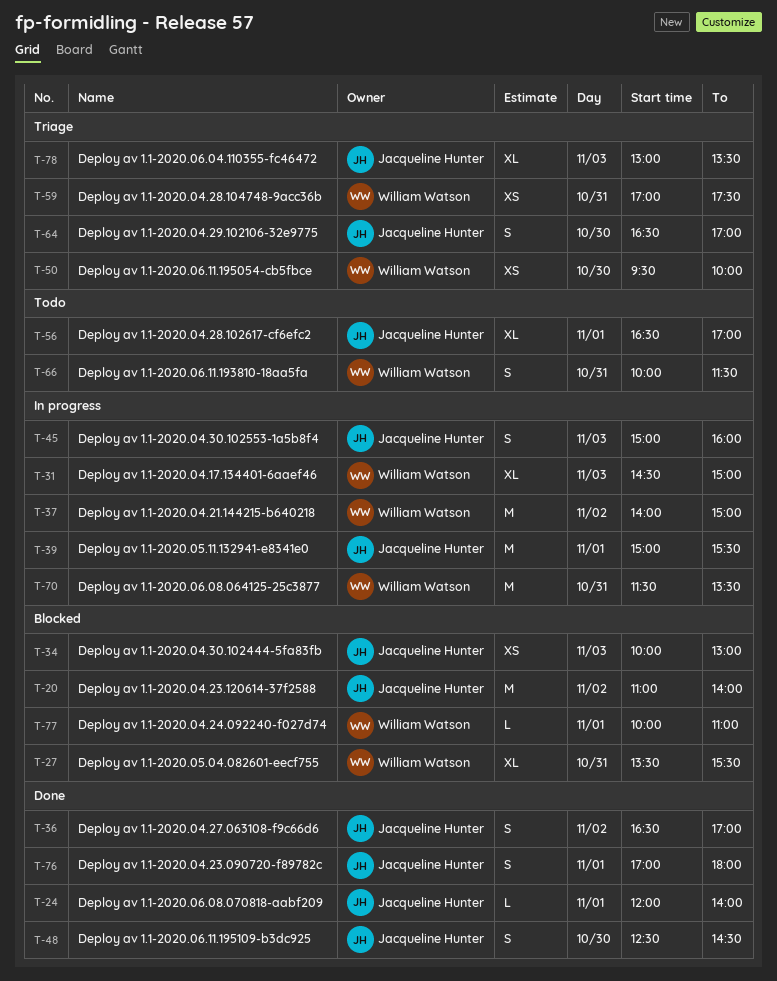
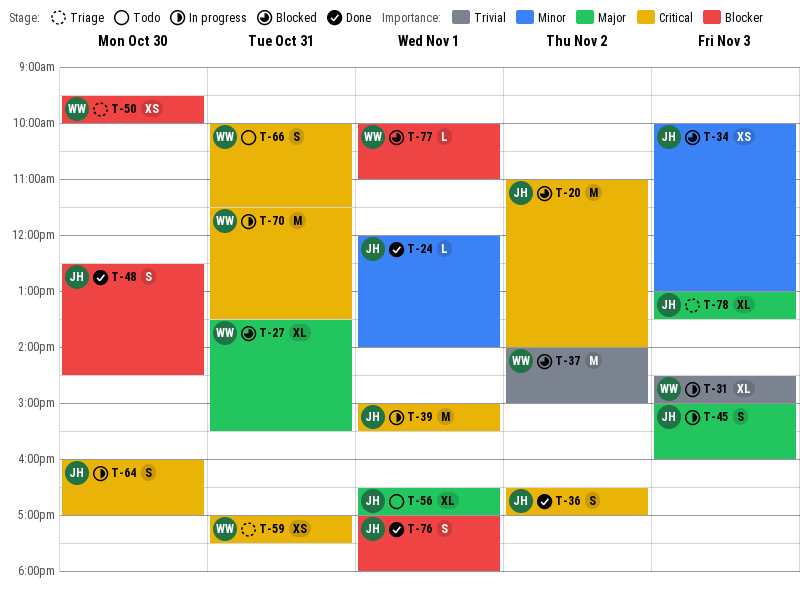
T-37, status: In progress -> Blocked
T-64, status: Triage -> In progress
T-64, begins: 16:30 -> 16:00

